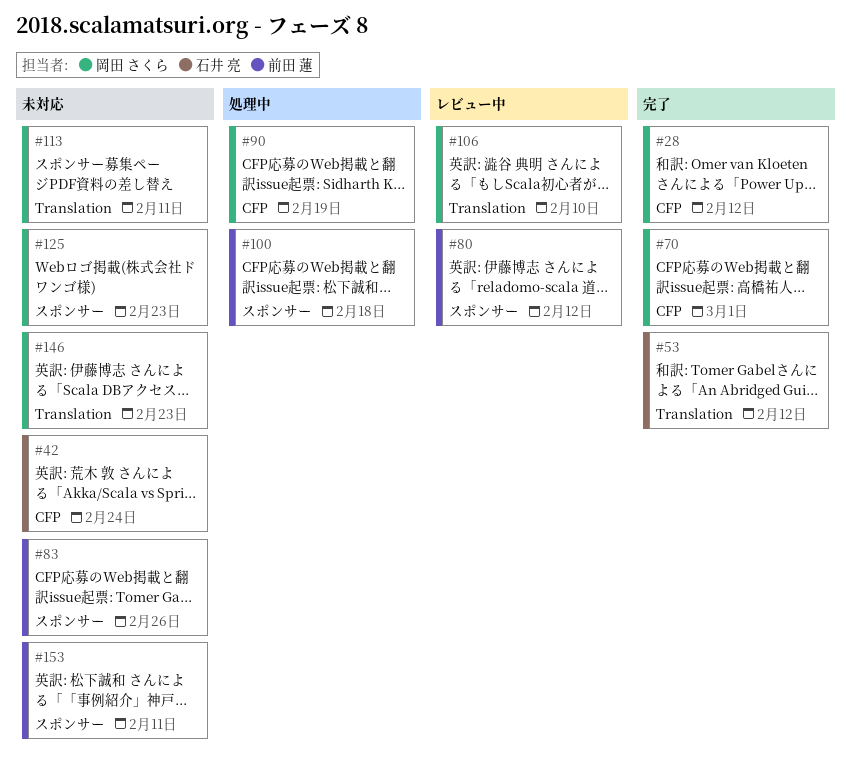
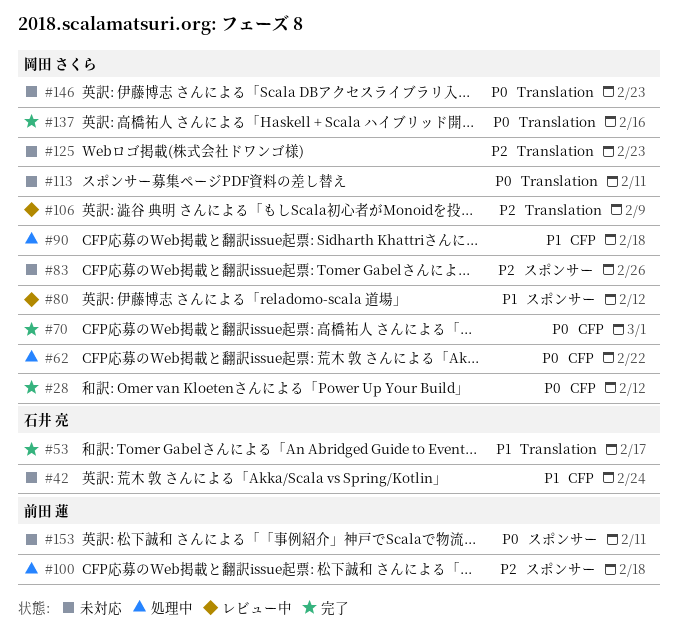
#53, due: Feb 12 -> Feb 17
#62: none -> present
#80, owner: 前田 蓮 -> 岡田 さくら
#83, owner: 前田 蓮 -> 岡田 さくら
#90, due: Feb 19 -> Feb 18
#106, due: Feb 10 -> Feb 9
#125, label: スポンサー -> Translation
#137: none -> present

